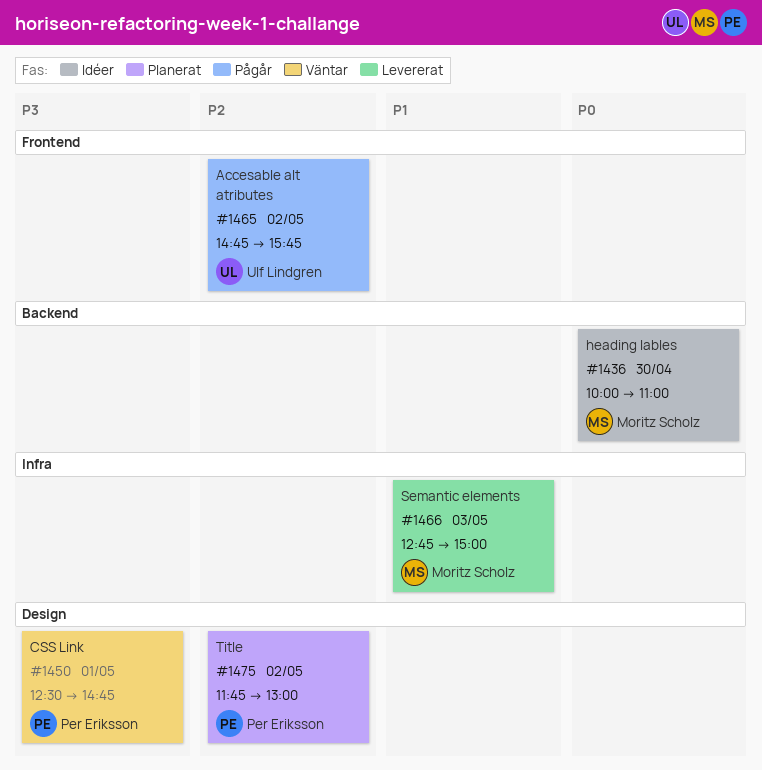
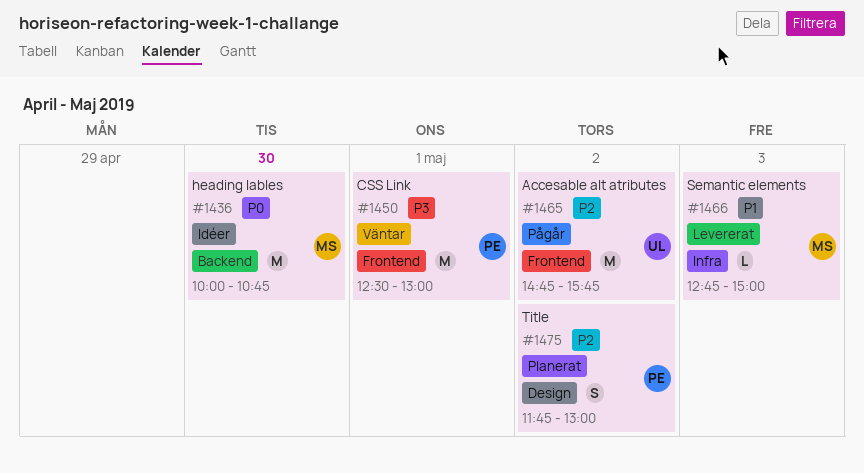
#1436, ends: 11:00 -> 10:45
#1450, label: Design -> Frontend
#1450, ends: 14:45 -> 13:00

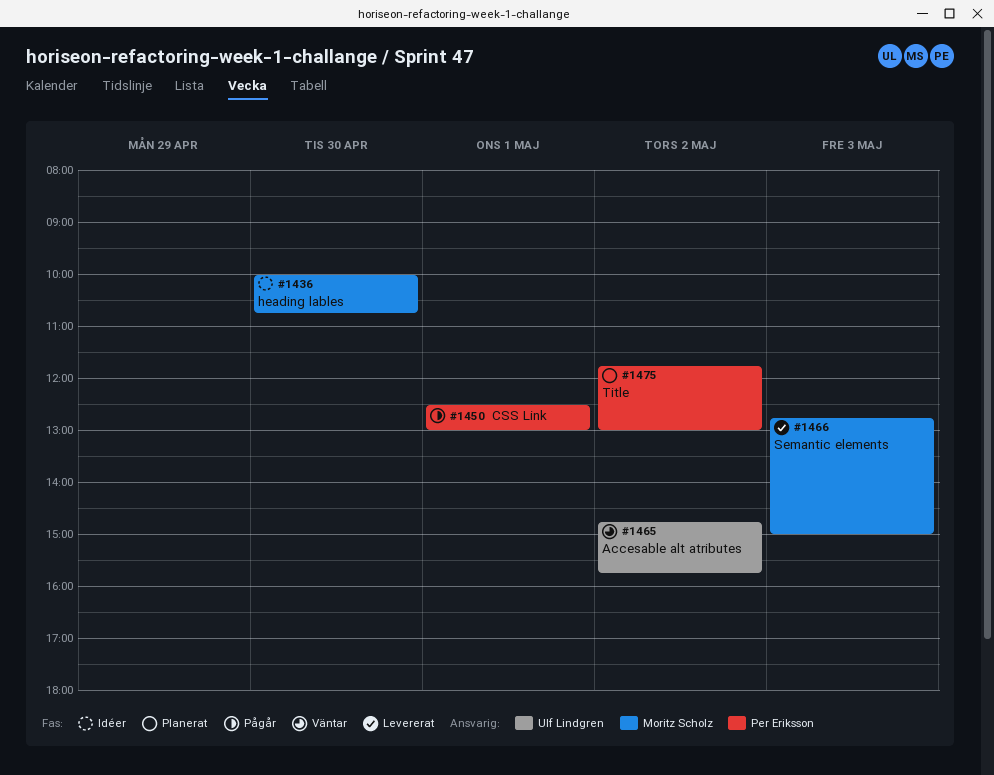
#1450, status: Väntar -> Pågår
#1465, status: Pågår -> Väntar

